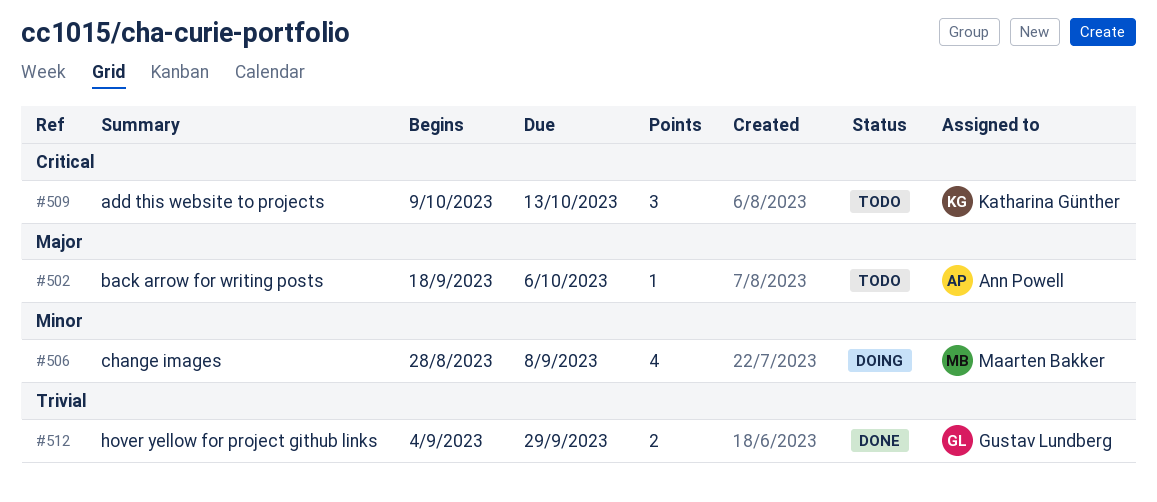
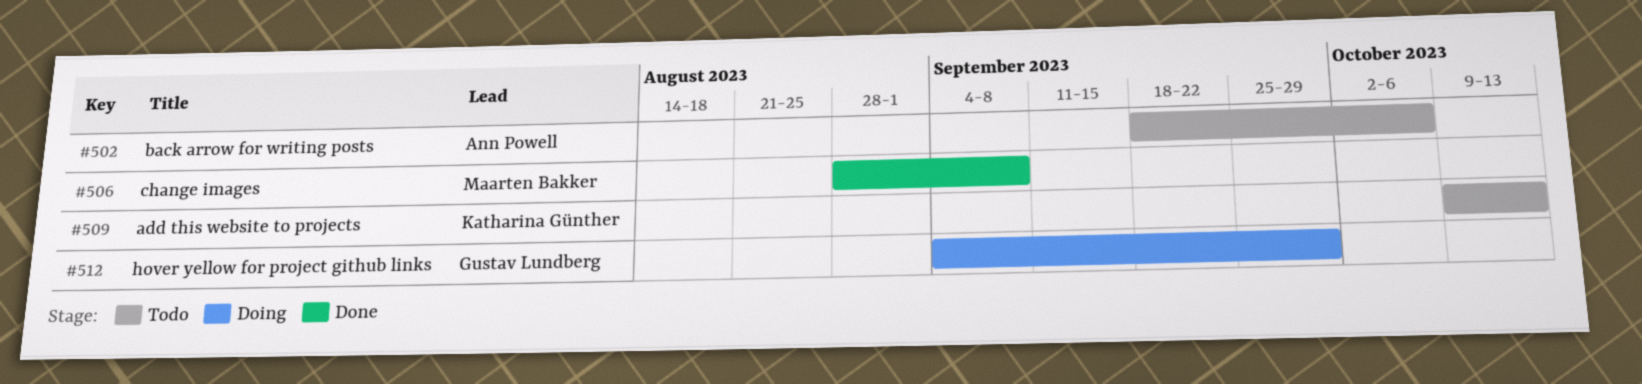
#506, status: Doing -> Done
#512, status: Done -> Doing

